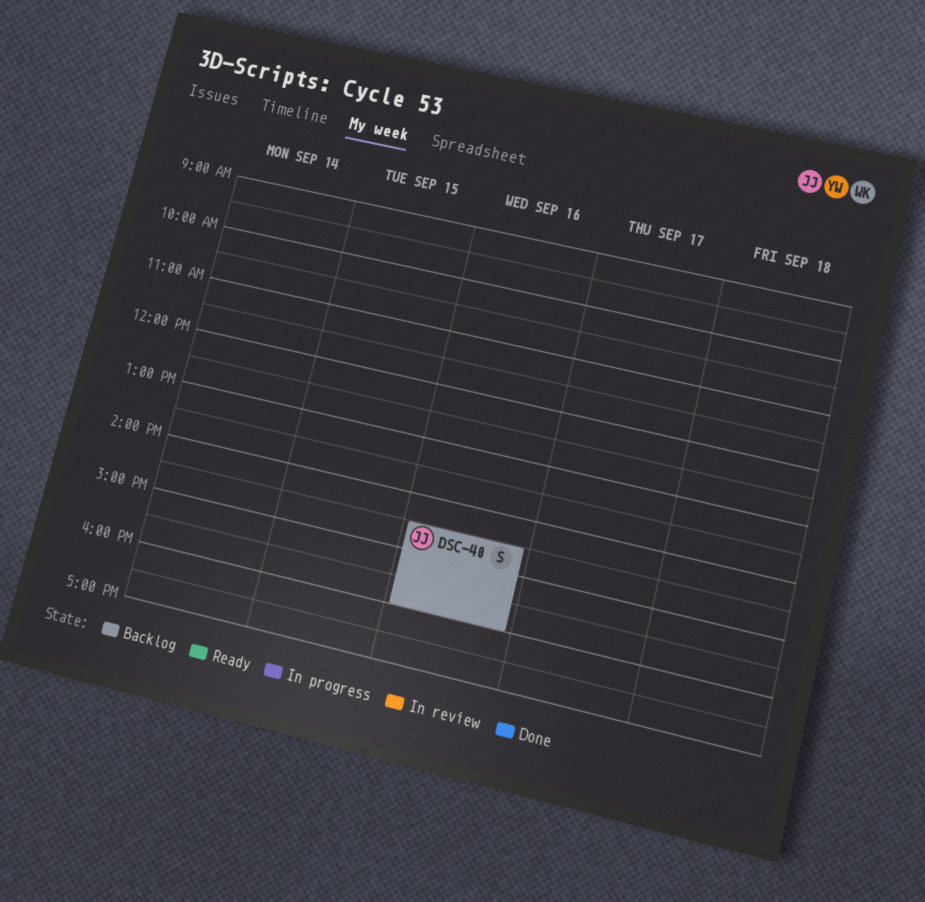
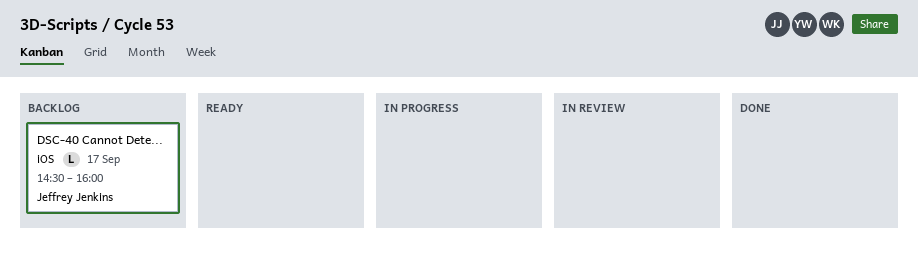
DSC-40, estimate: S -> L
DSC-40, day: Sep 16 -> Sep 17

